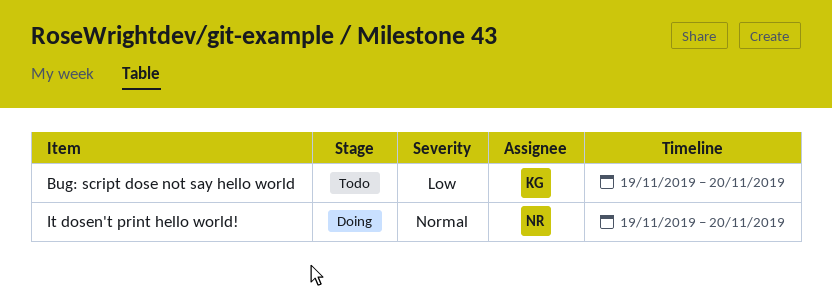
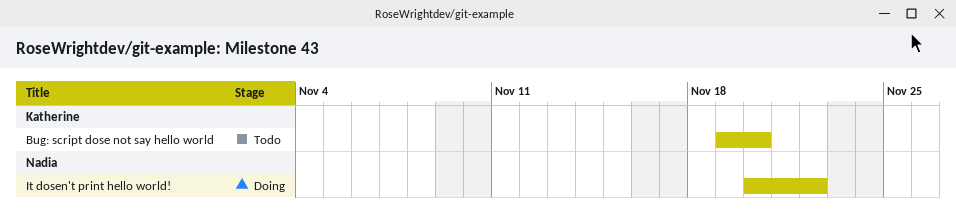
It dosen't print hello world!, start: Nov 19 -> Nov 20
It dosen't print hello world!, due: Nov 20 -> Nov 22

